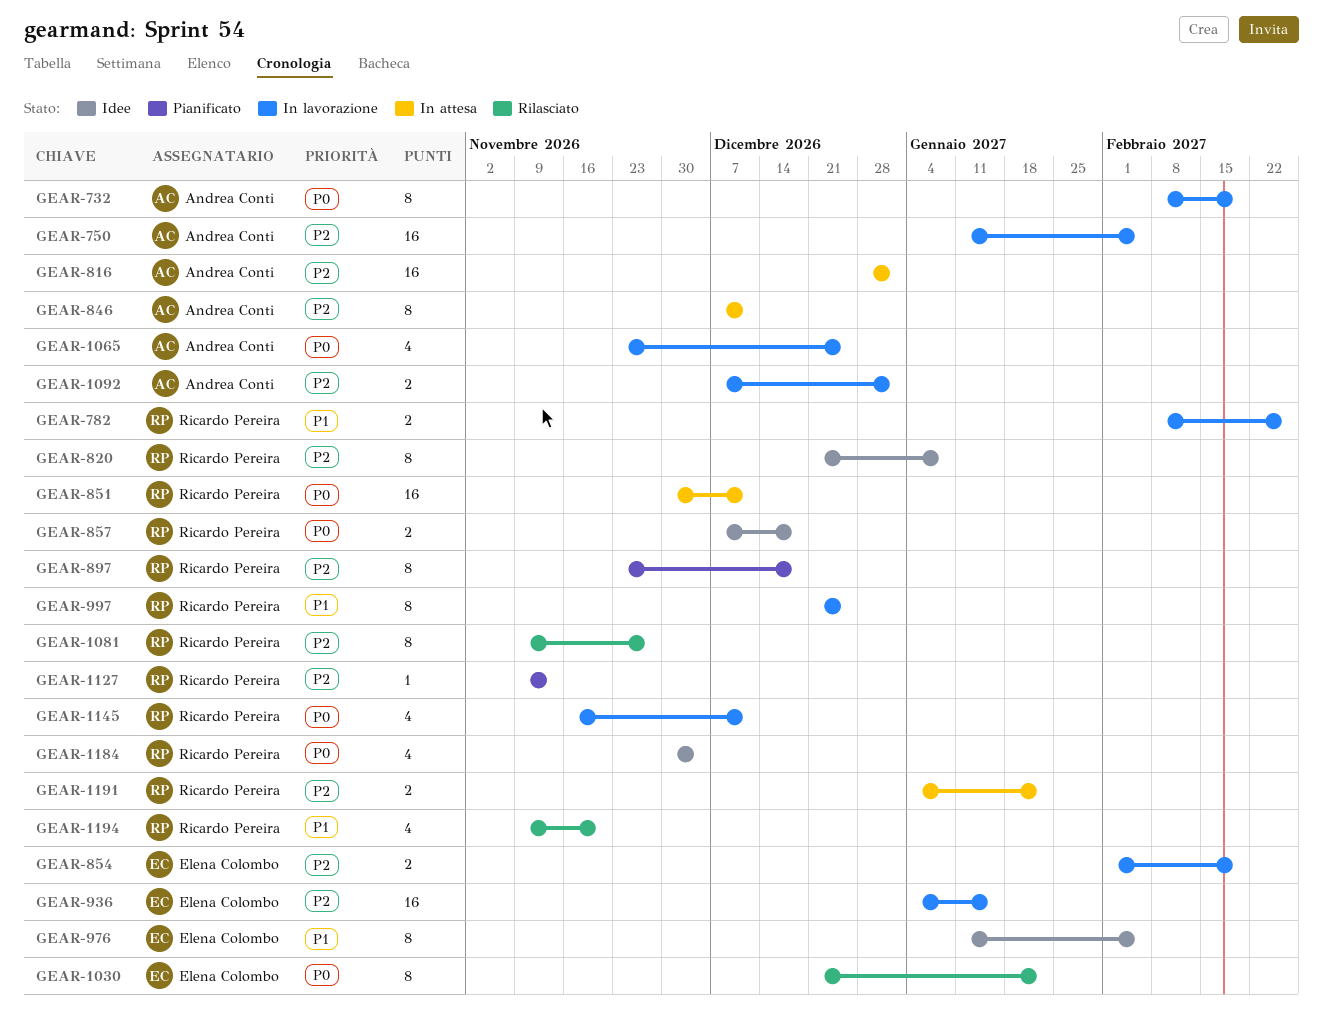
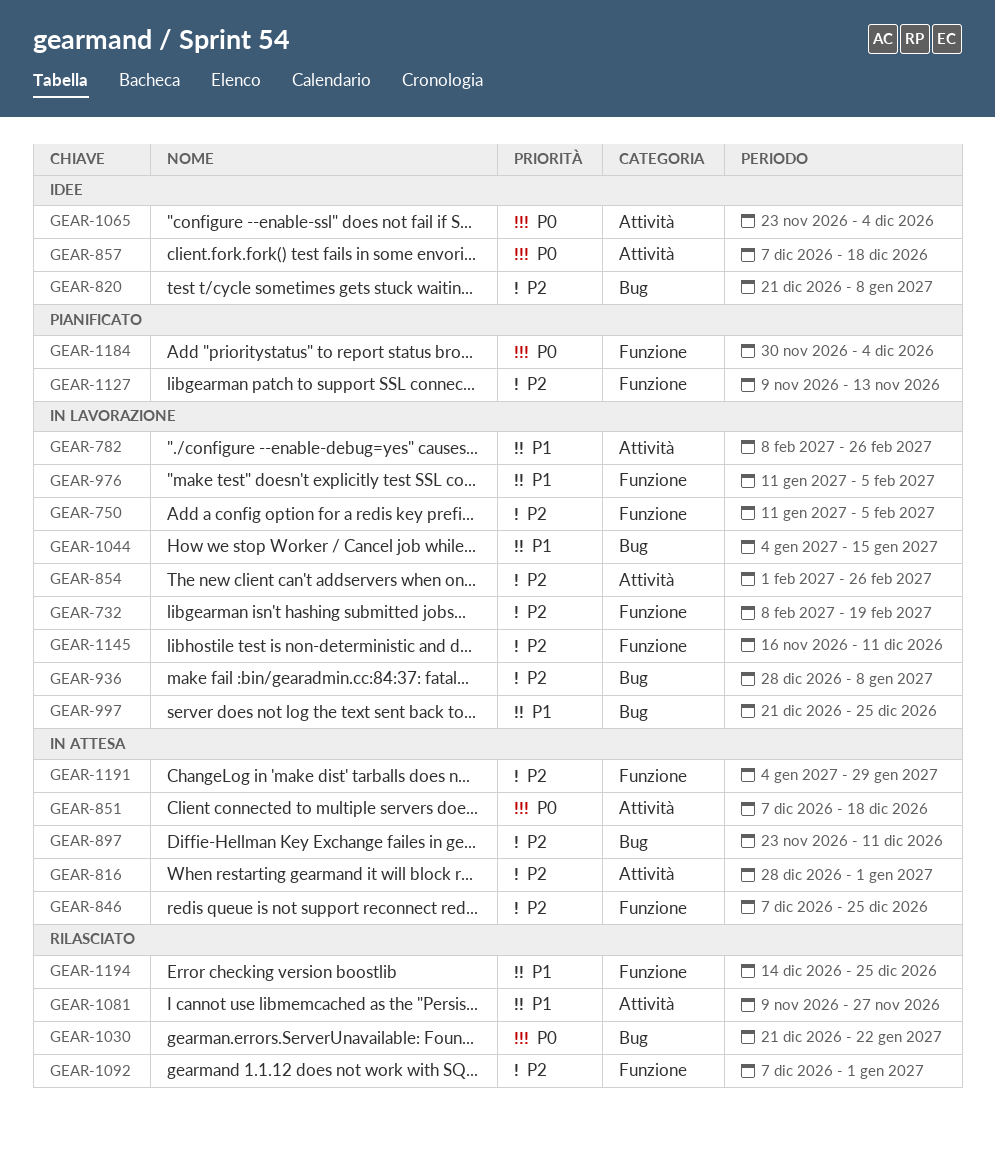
GEAR-732, priority: P0 -> P2
GEAR-846, due: Dec 11 -> Dec 25
GEAR-851, start: Nov 30 -> Dec 7
GEAR-851, due: Dec 11 -> Dec 18
GEAR-854, due: Feb 19 -> Feb 26
GEAR-897, status: Pianificato -> In attesa
GEAR-897, due: Dec 18 -> Dec 11
GEAR-936, start: Jan 4 -> Dec 28
GEAR-936, due: Jan 15 -> Jan 8
GEAR-976, status: Idee -> In lavorazione
GEAR-1044: none -> present
GEAR-1065, status: In lavorazione -> Idee
GEAR-1065, due: Dec 25 -> Dec 4
GEAR-1081, priority: P2 -> P1
GEAR-1092, status: In lavorazione -> Rilasciato
GEAR-1145, priority: P0 -> P2
GEAR-1184, status: Idee -> Pianificato
GEAR-1191, due: Jan 22 -> Jan 29
GEAR-1194, start: Nov 9 -> Dec 14
GEAR-1194, due: Nov 20 -> Dec 25

